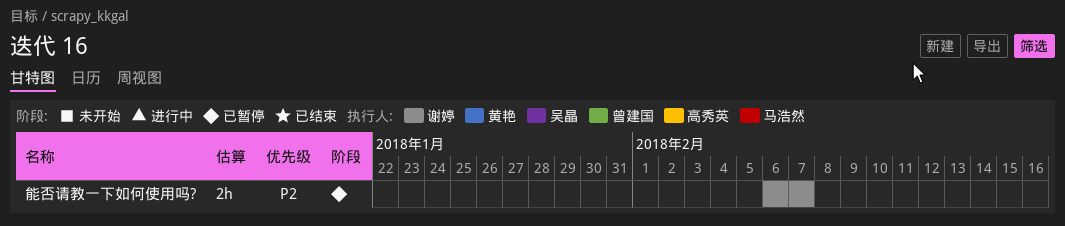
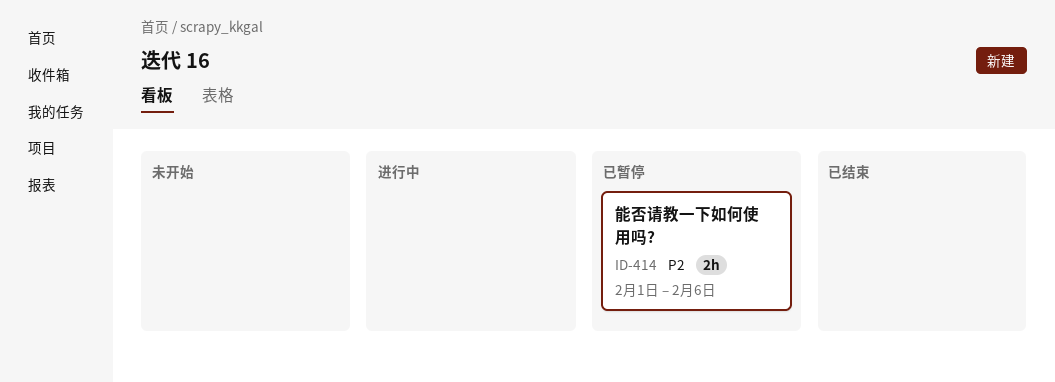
能否请教一下如何使用吗?, start: Feb 6 -> Feb 1
能否请教一下如何使用吗?, due: Feb 7 -> Feb 6

